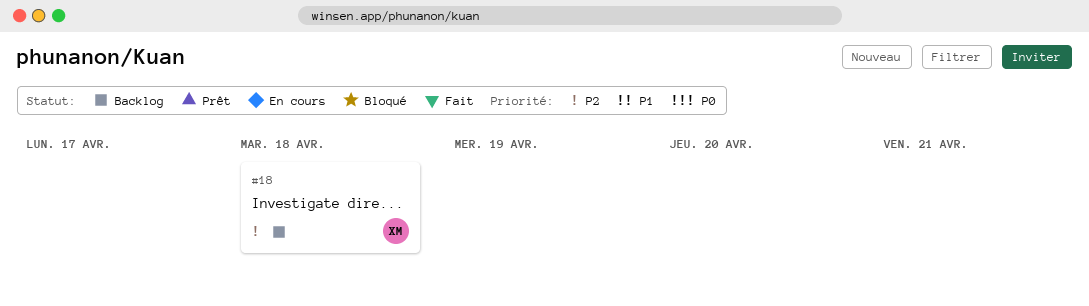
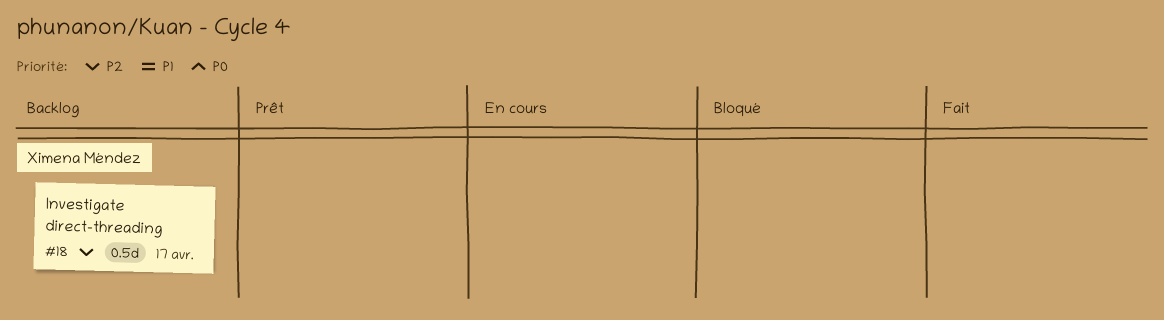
#18, due: Apr 18 -> Apr 17

